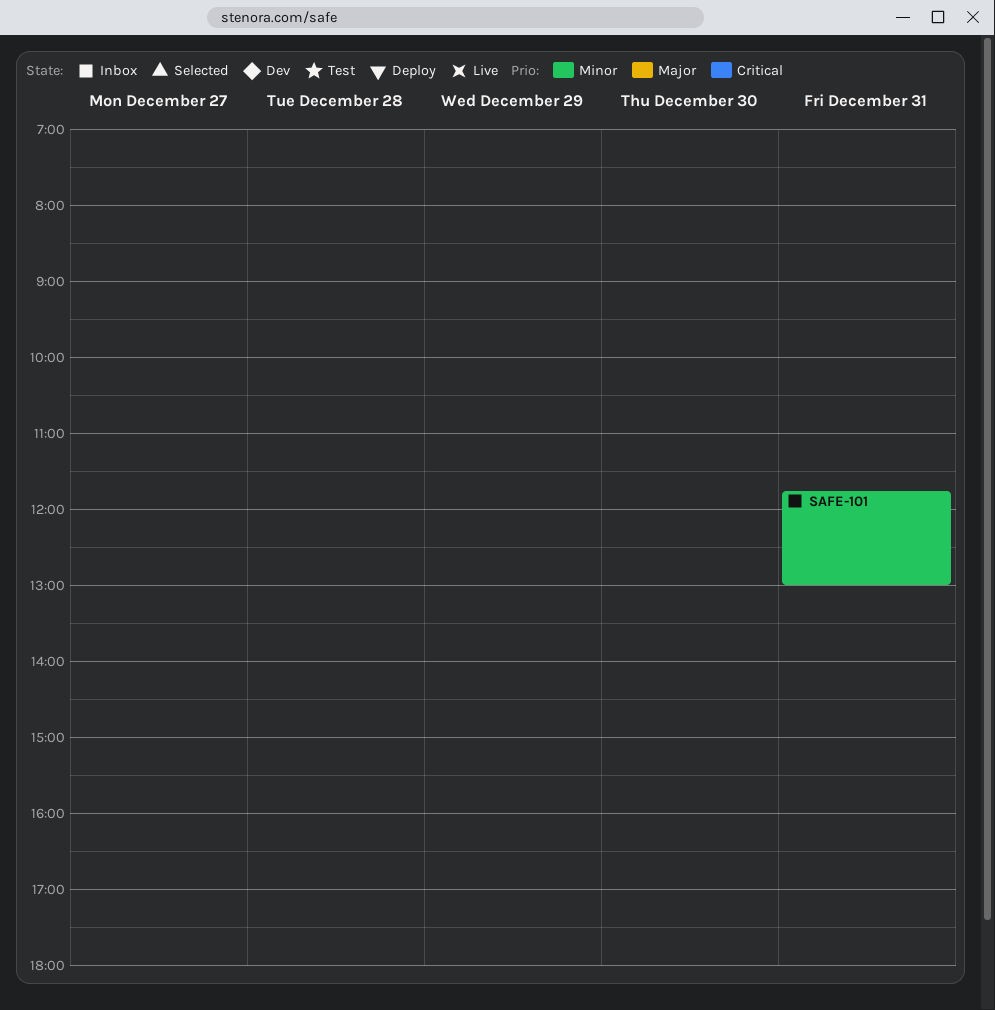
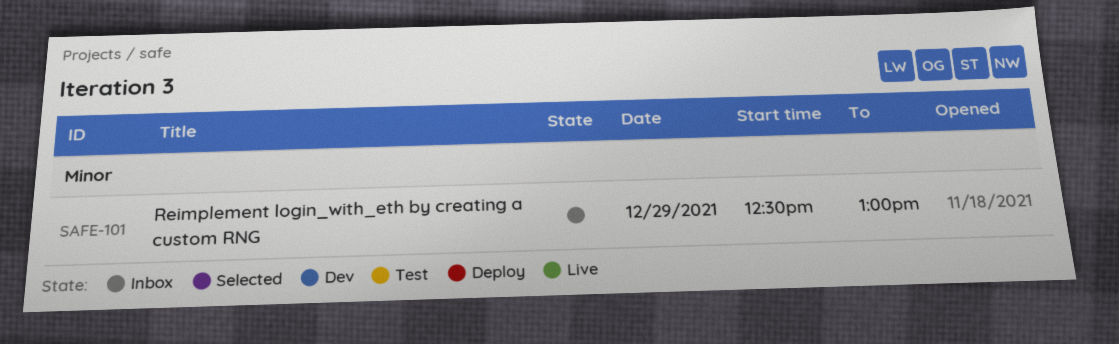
SAFE-101, day: Dec 31 -> Dec 29
SAFE-101, begins: 11:45 -> 12:30

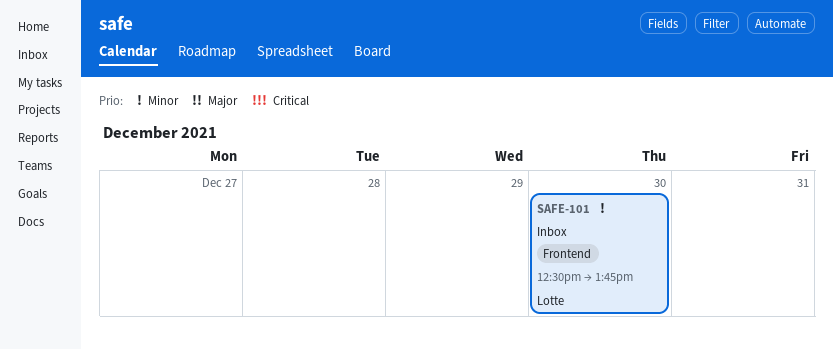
SAFE-101, day: Dec 29 -> Dec 30
SAFE-101, ends: 13:00 -> 13:45

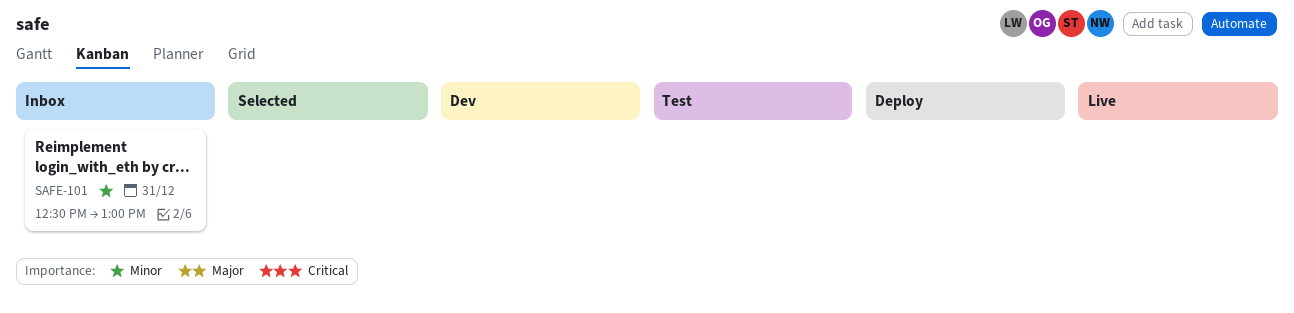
SAFE-101, day: Dec 30 -> Dec 31
SAFE-101, ends: 13:45 -> 13:00

